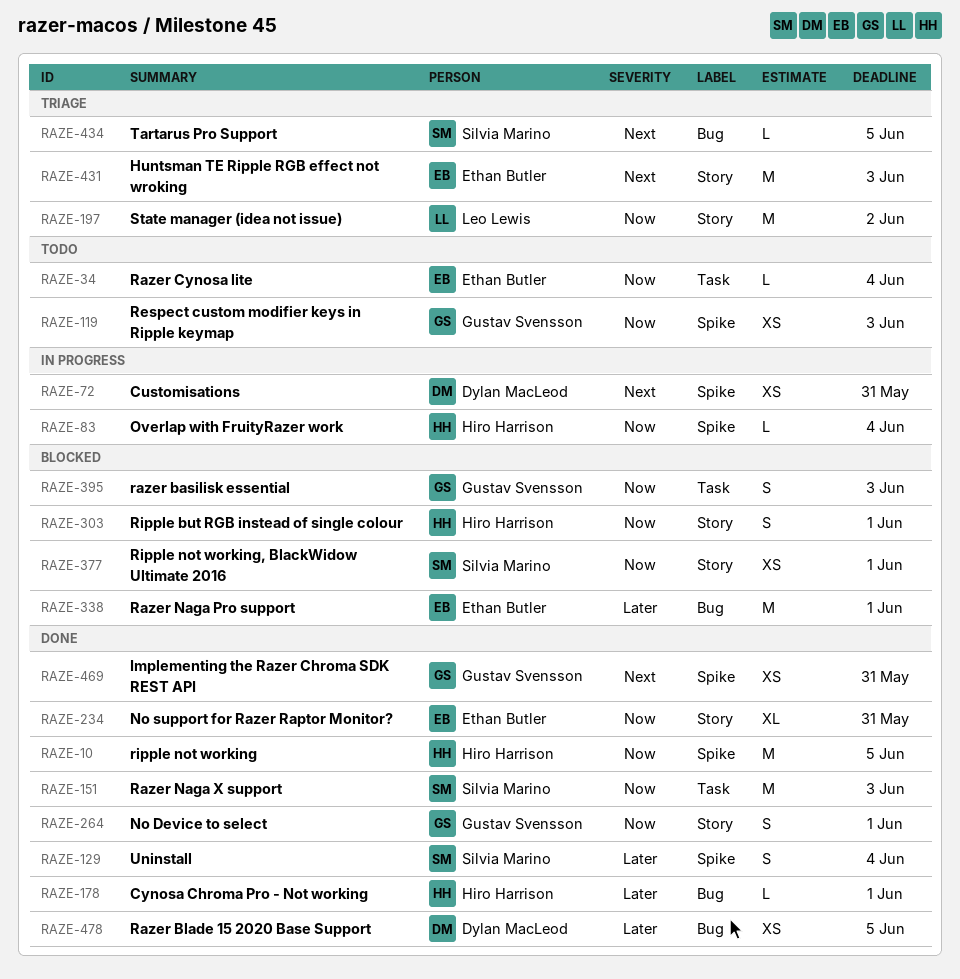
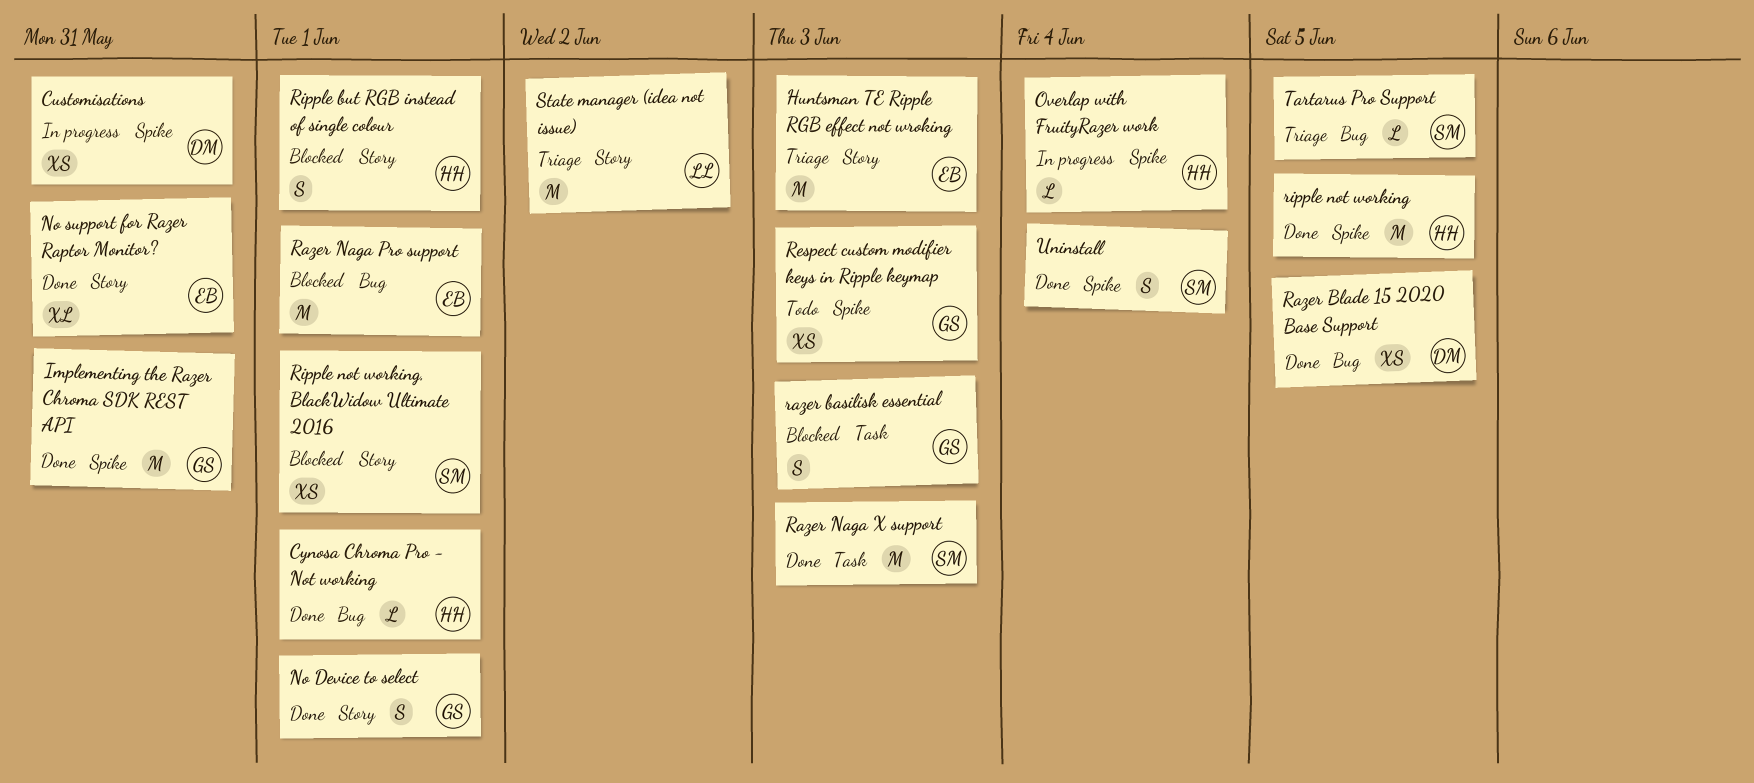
Implementing the Razer Chroma SDK REST API, estimate: XS -> M
Razer Cynosa lite: present -> none

